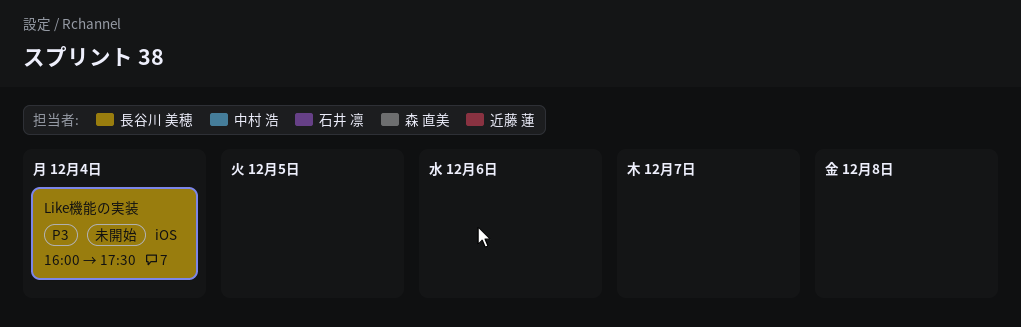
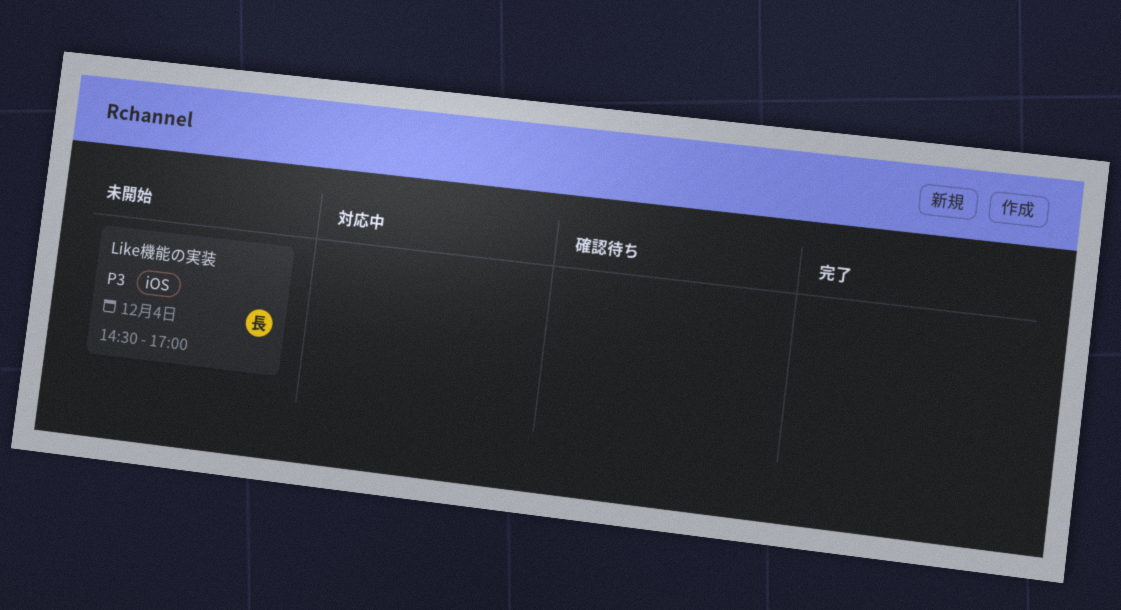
Like機能の実装, begins: 16:00 -> 14:30
Like機能の実装, ends: 17:30 -> 17:00

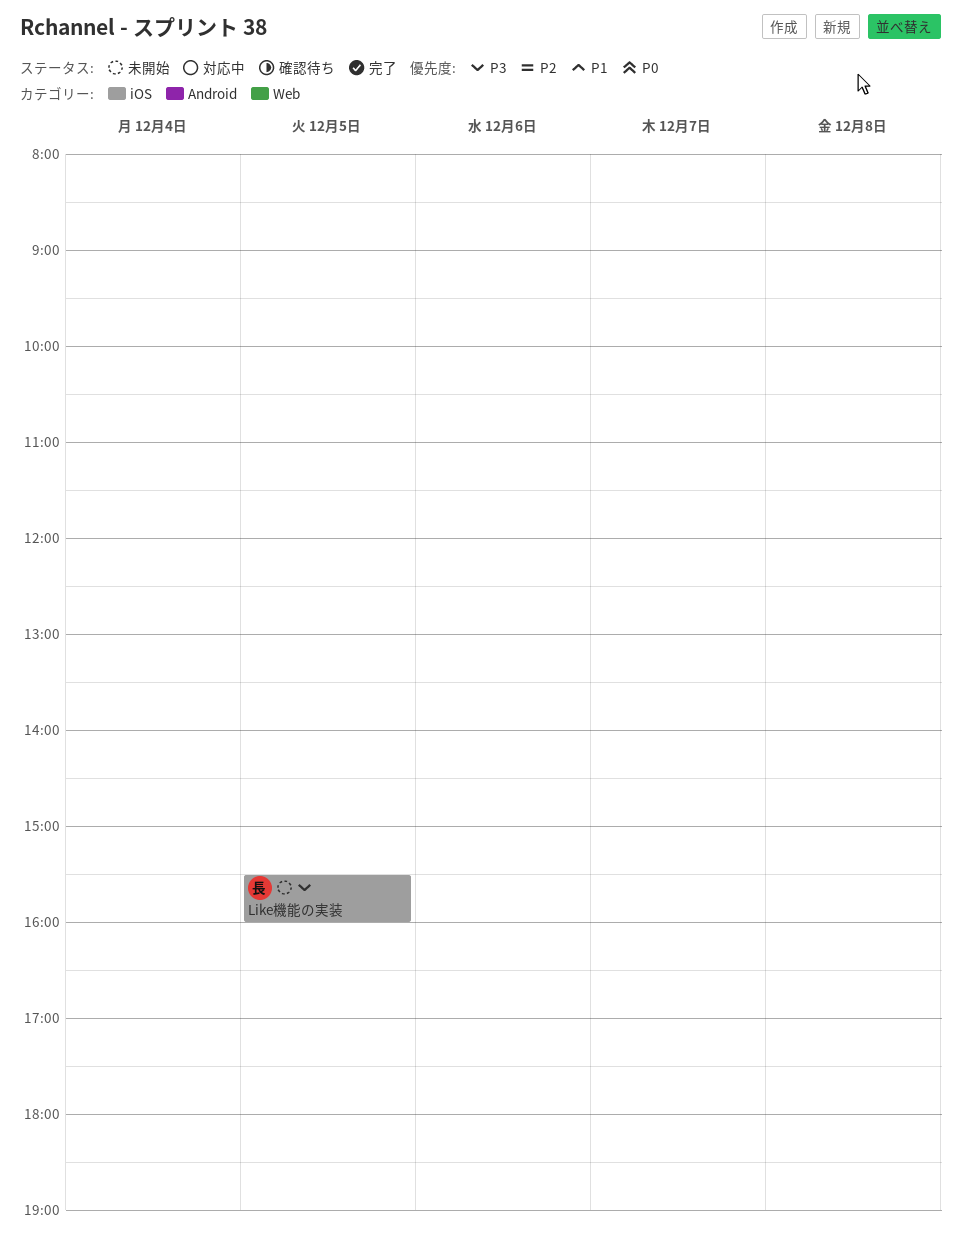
Like機能の実装, day: Dec 4 -> Dec 5
Like機能の実装, begins: 14:30 -> 15:30
Like機能の実装, ends: 17:00 -> 16:00

